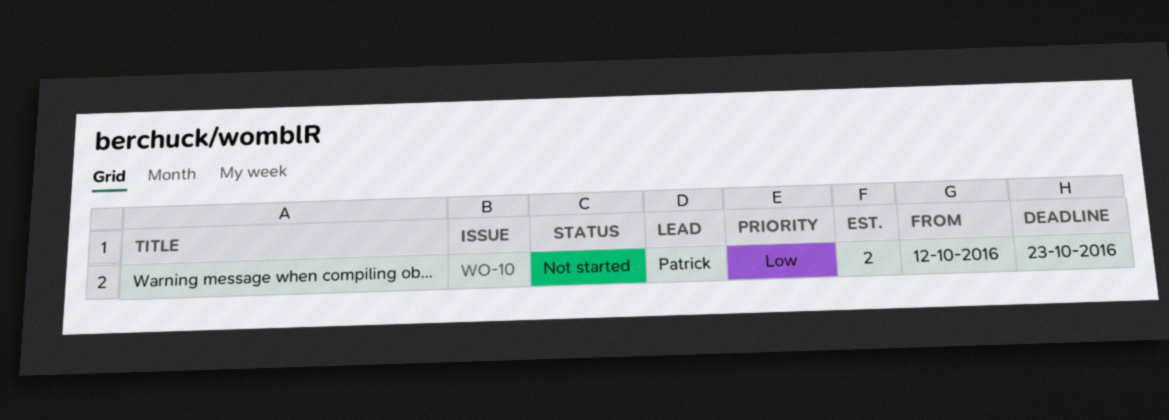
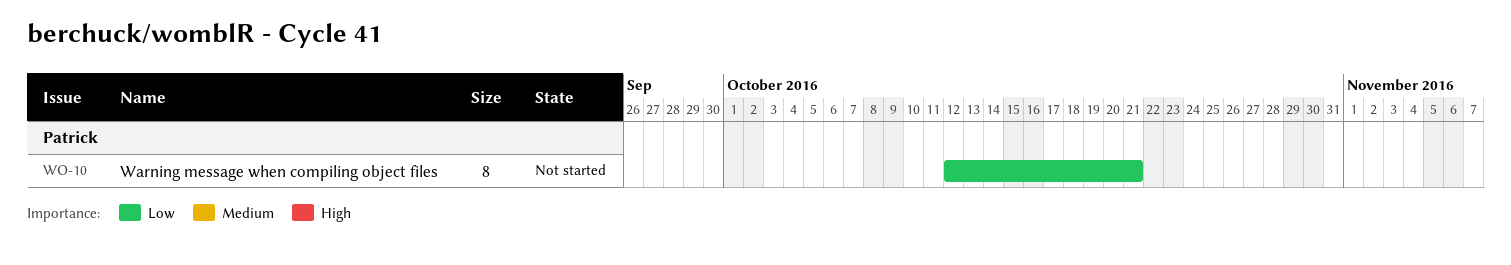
WO-10, estimate: 2 -> 8
WO-10, due: Oct 23 -> Oct 21

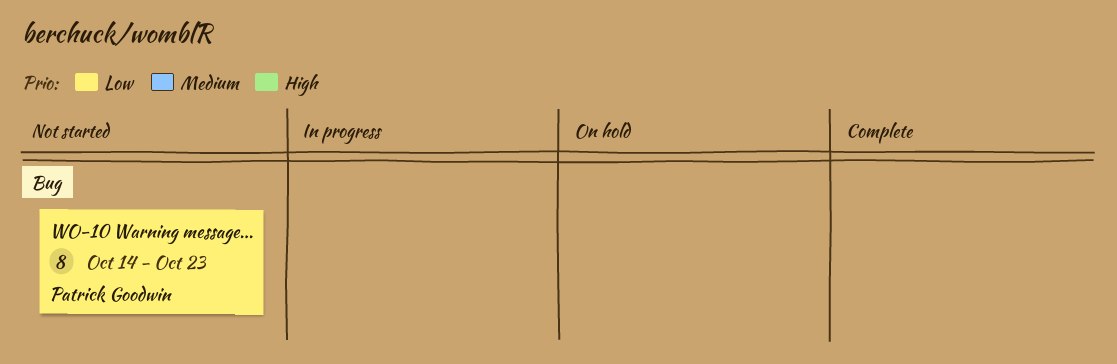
WO-10, start: Oct 12 -> Oct 14
WO-10, due: Oct 21 -> Oct 23

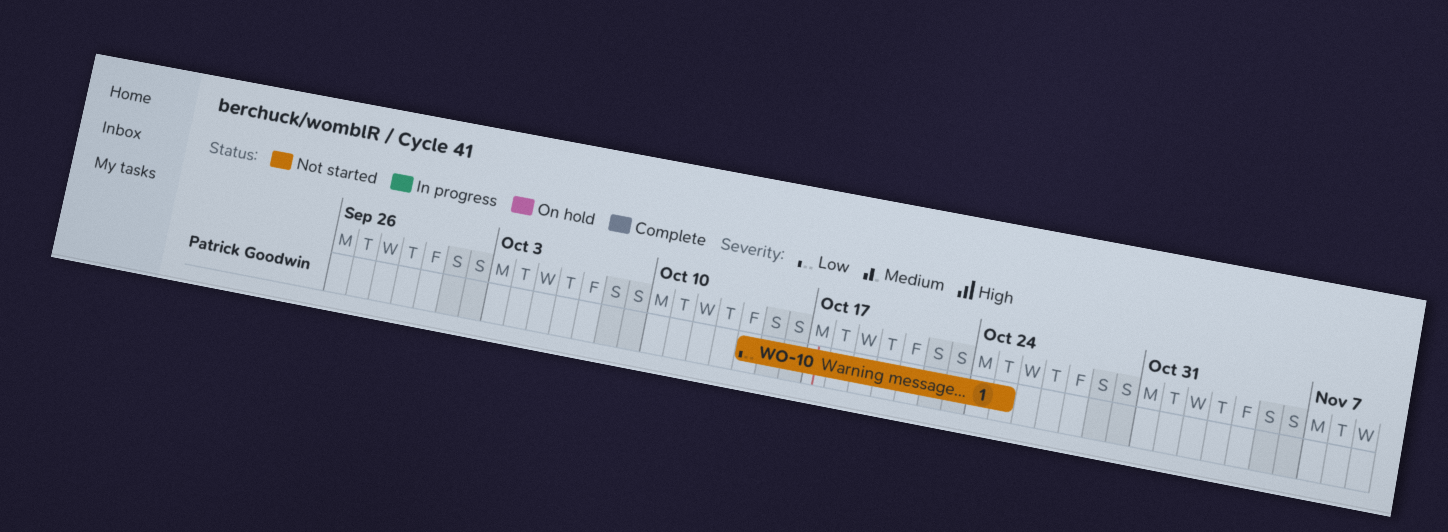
WO-10, estimate: 8 -> 1
WO-10, due: Oct 23 -> Oct 25

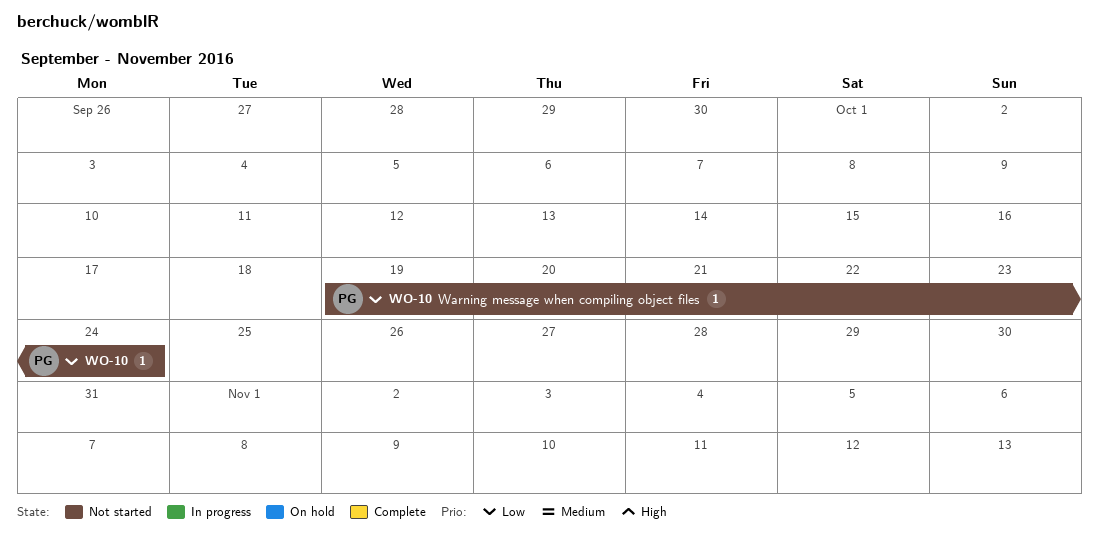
WO-10, start: Oct 14 -> Oct 19
WO-10, due: Oct 25 -> Oct 24

